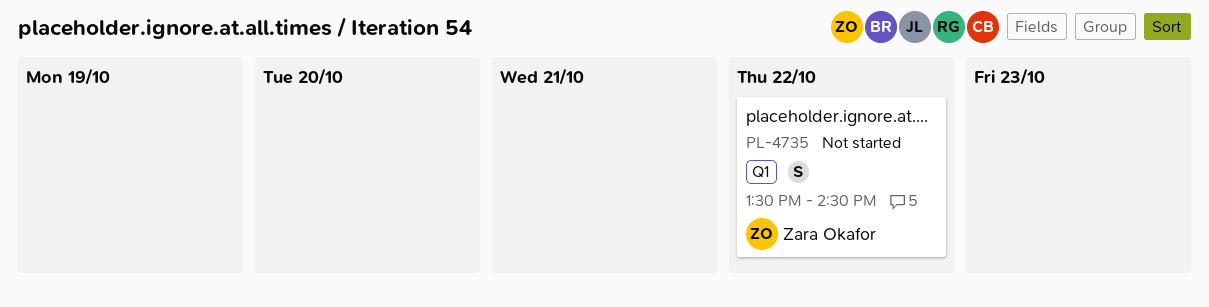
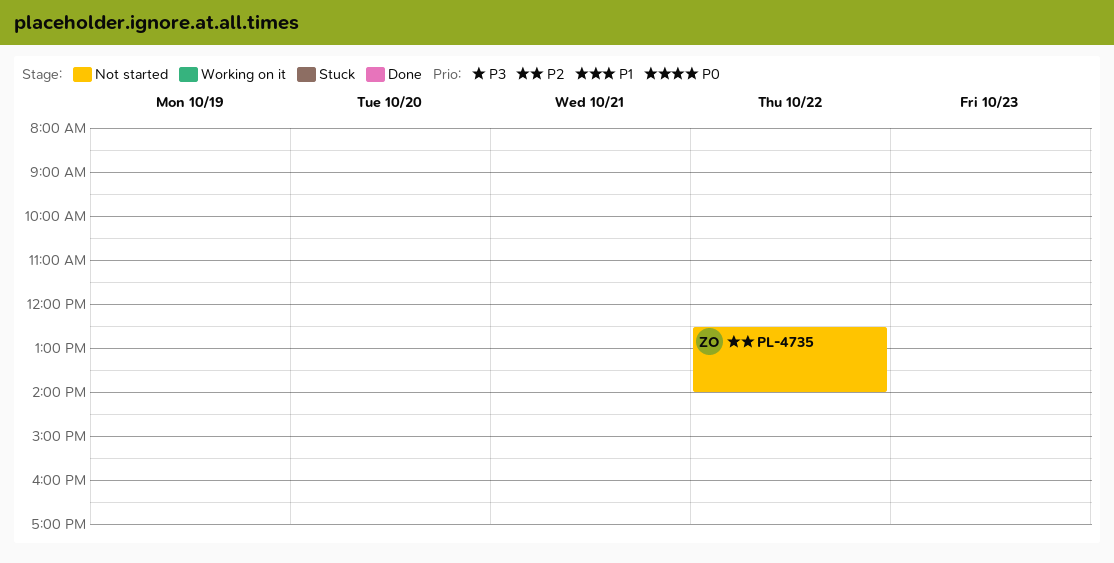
PL-4735, begins: 13:30 -> 12:30
PL-4735, ends: 14:30 -> 14:00

